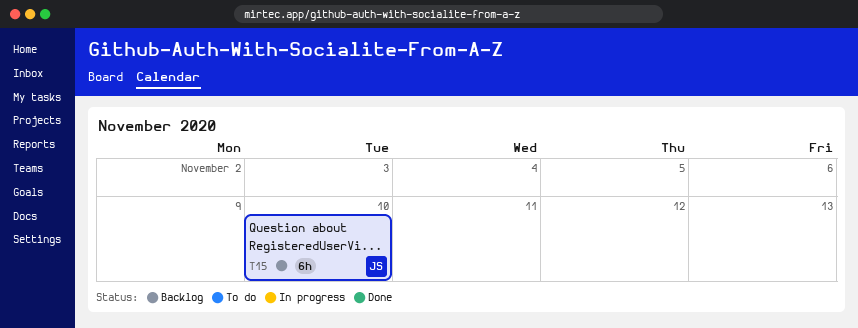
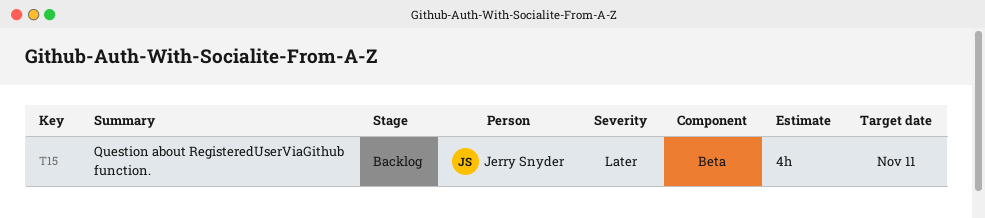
T15, estimate: 6h -> 4h
T15, due: Nov 10 -> Nov 11

